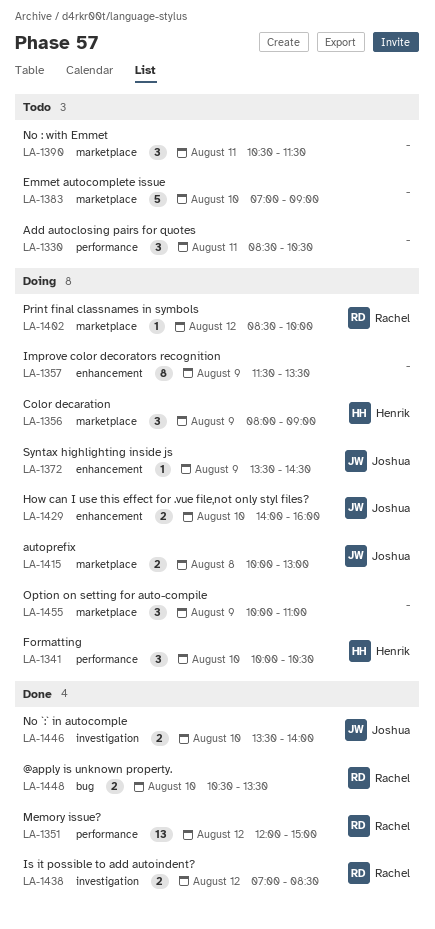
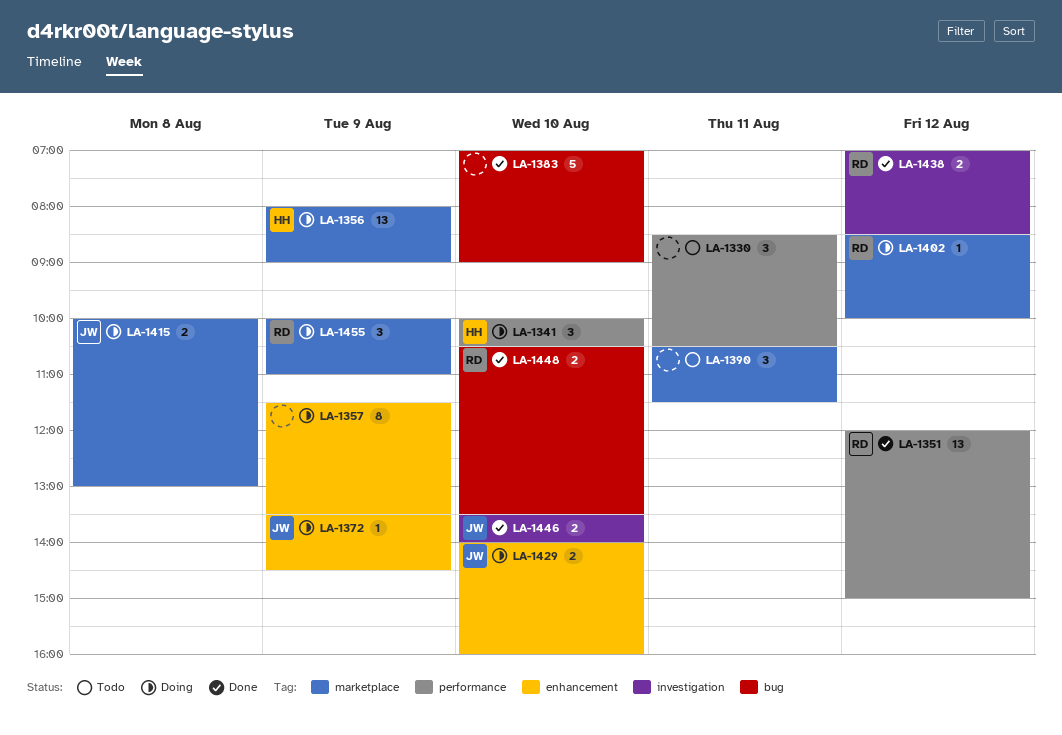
LA-1356, estimate: 3 -> 13
LA-1383, status: Todo -> Done
LA-1383, label: marketplace -> bug
LA-1455, owner: none -> Rachel

